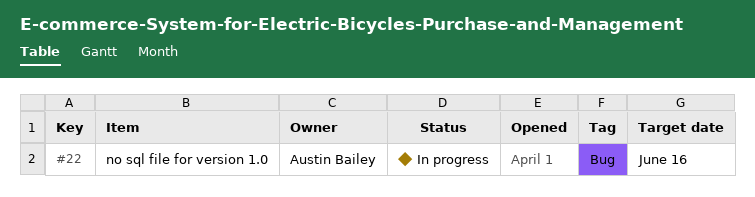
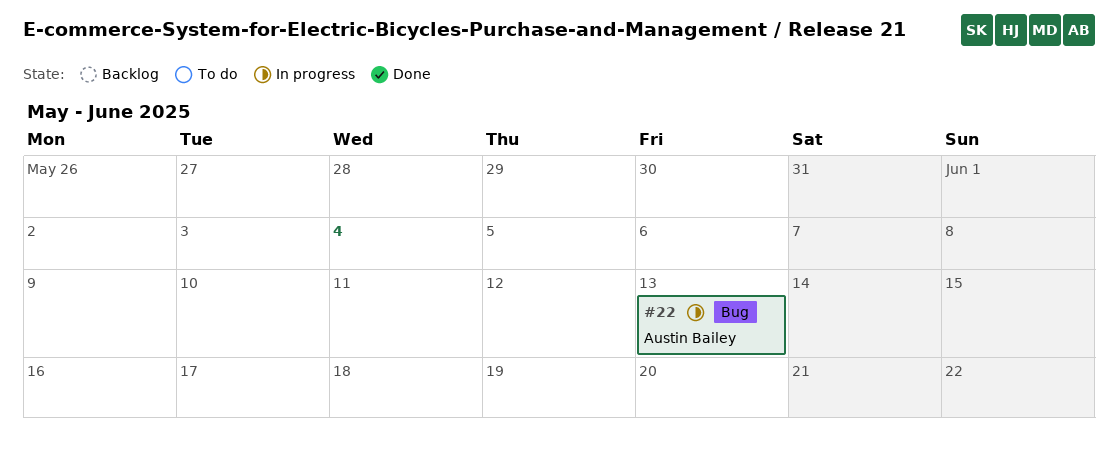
#22, due: Jun 16 -> Jun 13

